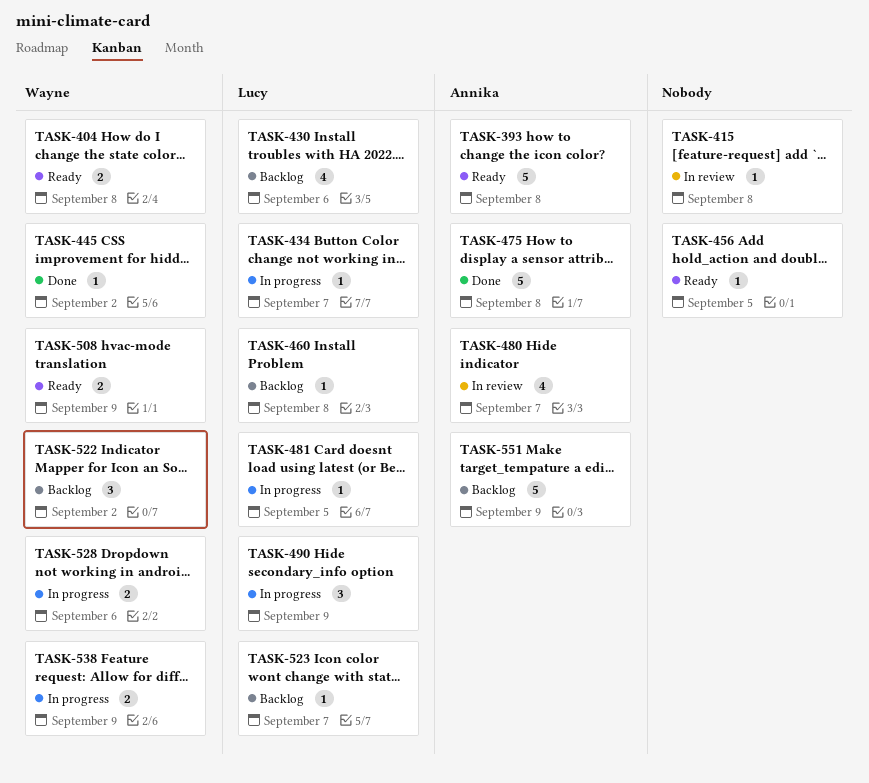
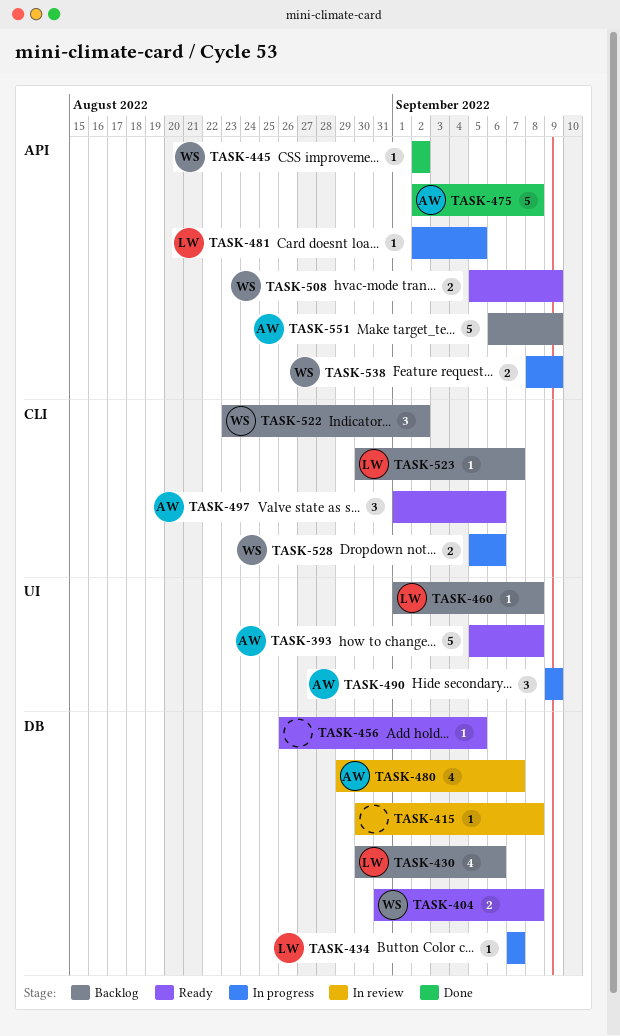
TASK-490, owner: Lucy -> Annika
TASK-497: none -> present

